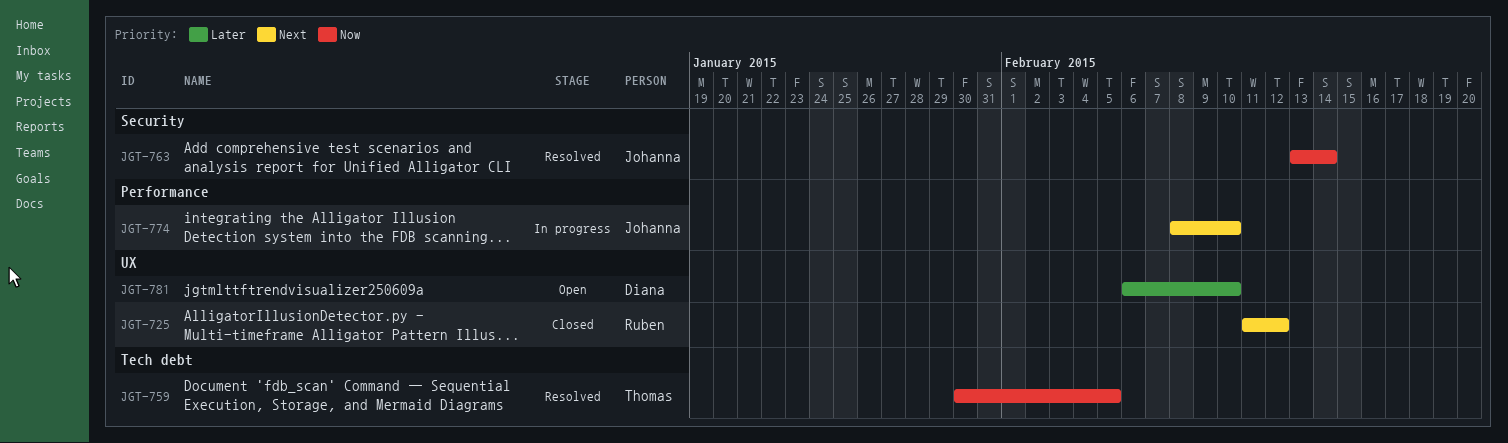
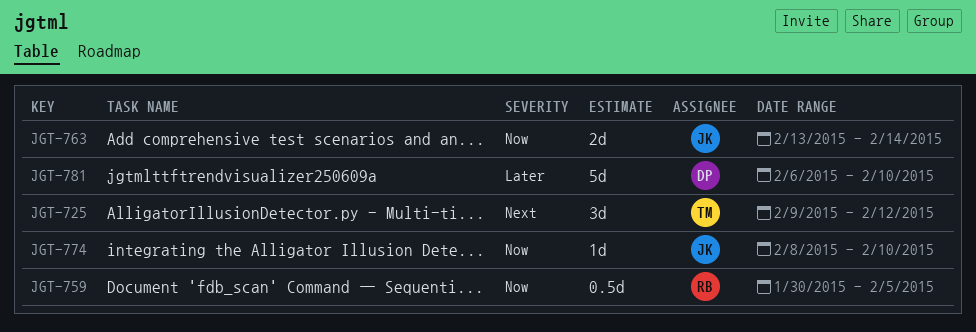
JGT-725, owner: Ruben -> Thomas
JGT-725, start: Feb 11 -> Feb 9
JGT-759, owner: Thomas -> Ruben
JGT-774, priority: Next -> Now

